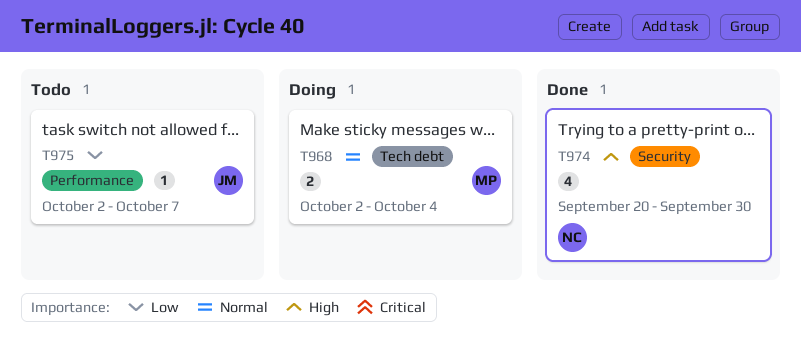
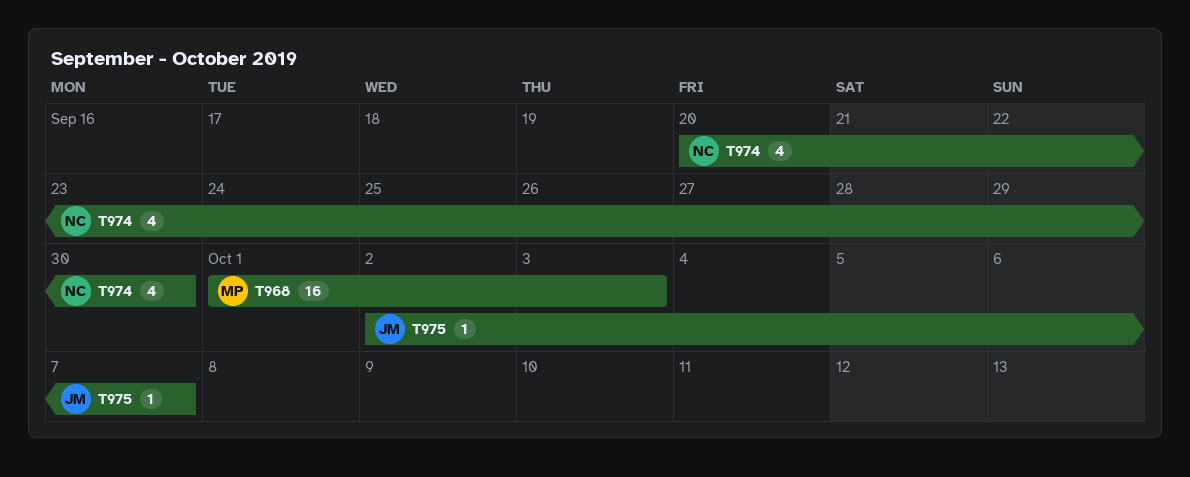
T968, estimate: 2 -> 16
T968, start: Oct 2 -> Oct 1
T968, due: Oct 4 -> Oct 3

